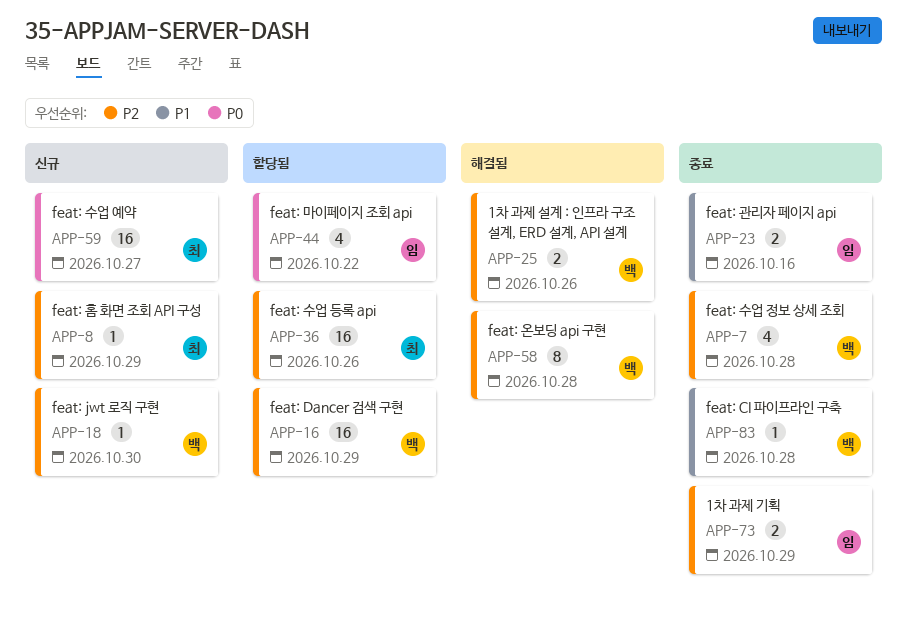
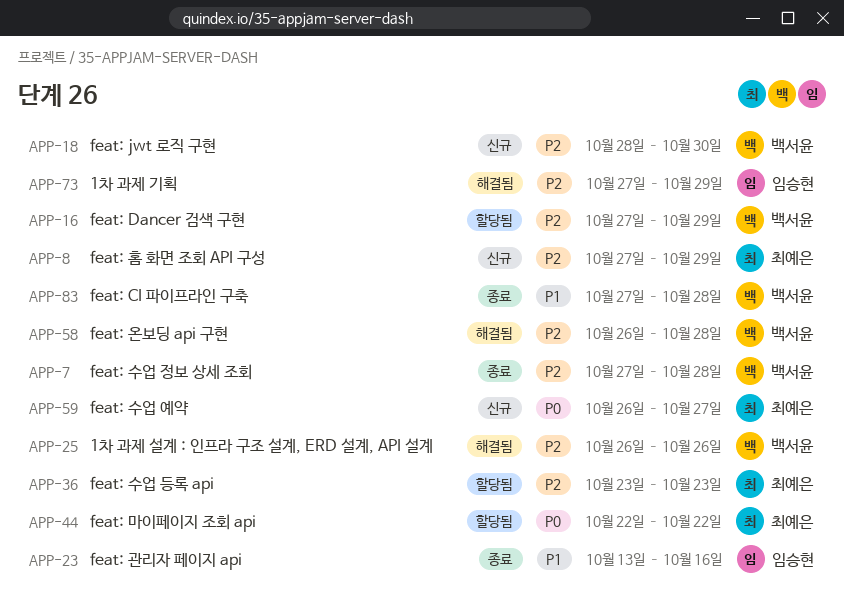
APP-36, due: Oct 26 -> Oct 23
APP-44, owner: 임승현 -> 최예은
APP-73, status: 종료 -> 해결됨

